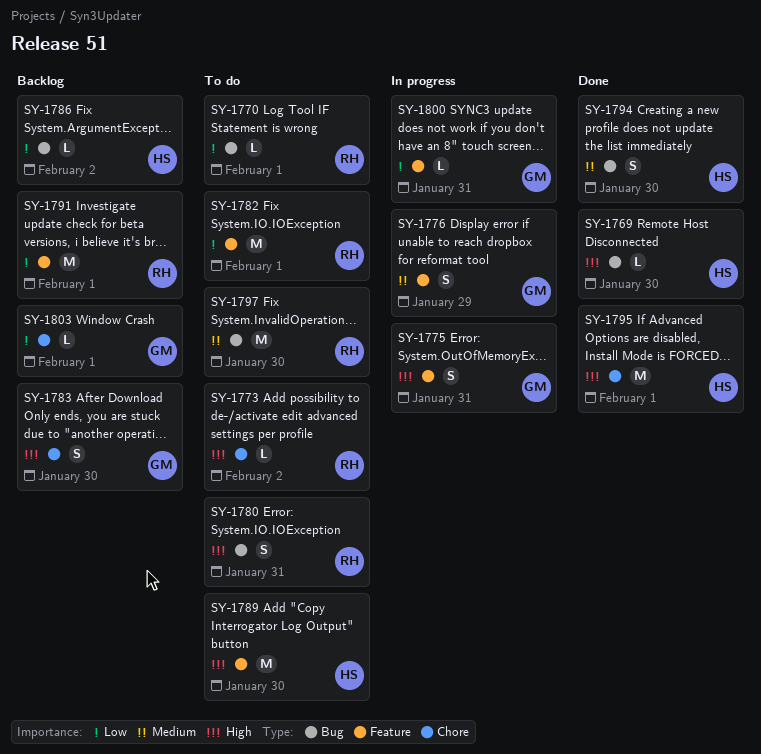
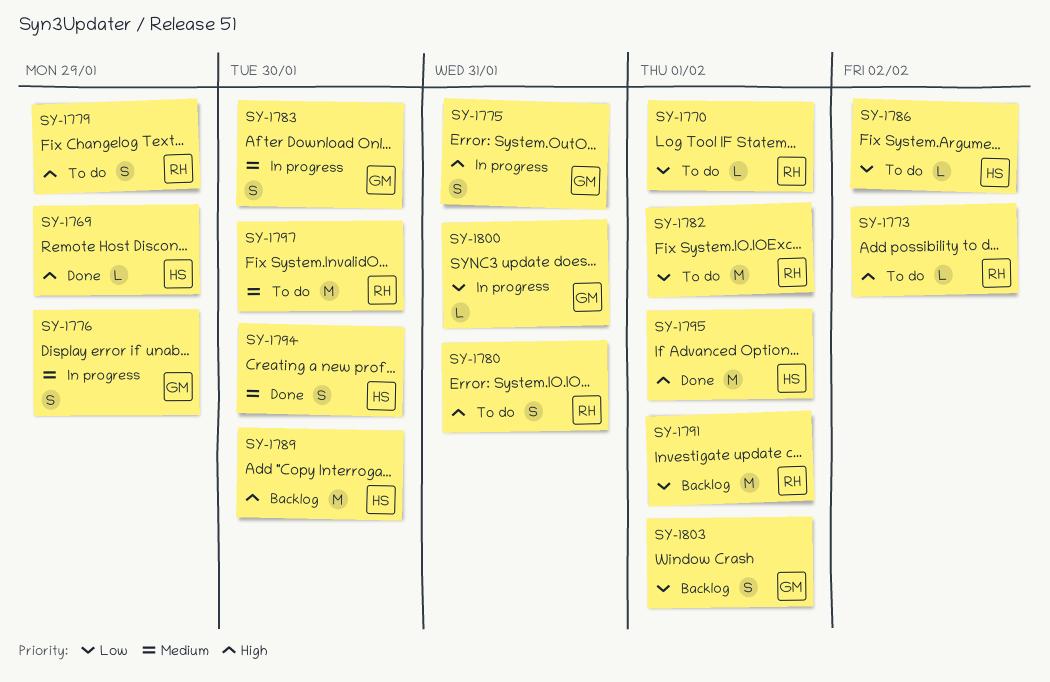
SY-1769, due: Jan 30 -> Jan 29
SY-1779: none -> present
SY-1783, status: Backlog -> In progress
SY-1783, priority: High -> Medium
SY-1786, status: Backlog -> To do
SY-1789, status: To do -> Backlog
SY-1803, estimate: L -> S

